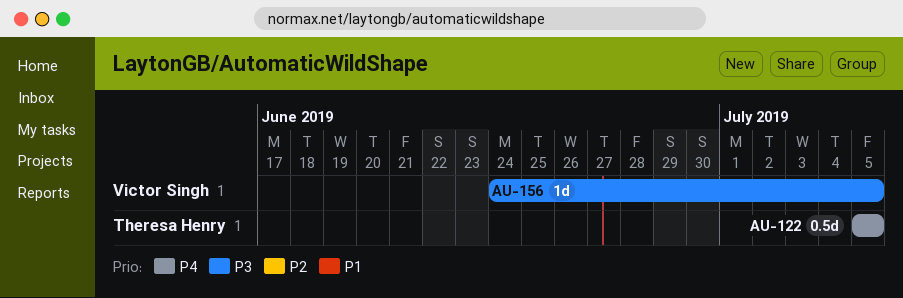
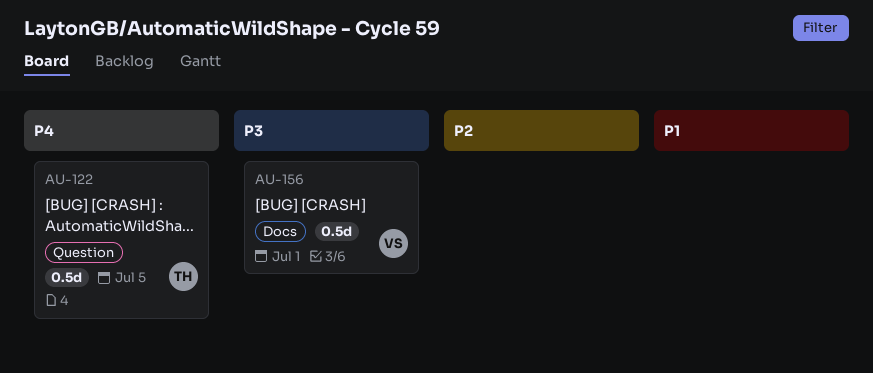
AU-156, estimate: 1d -> 0.5d
AU-156, due: Jul 5 -> Jul 1

